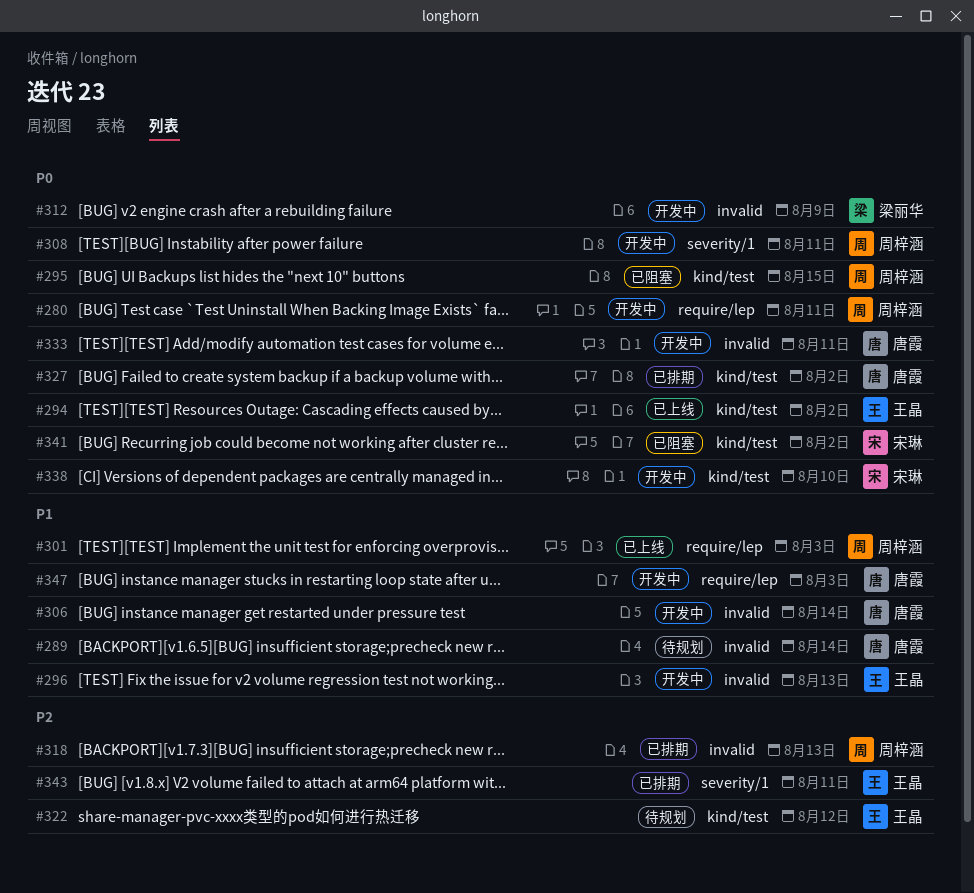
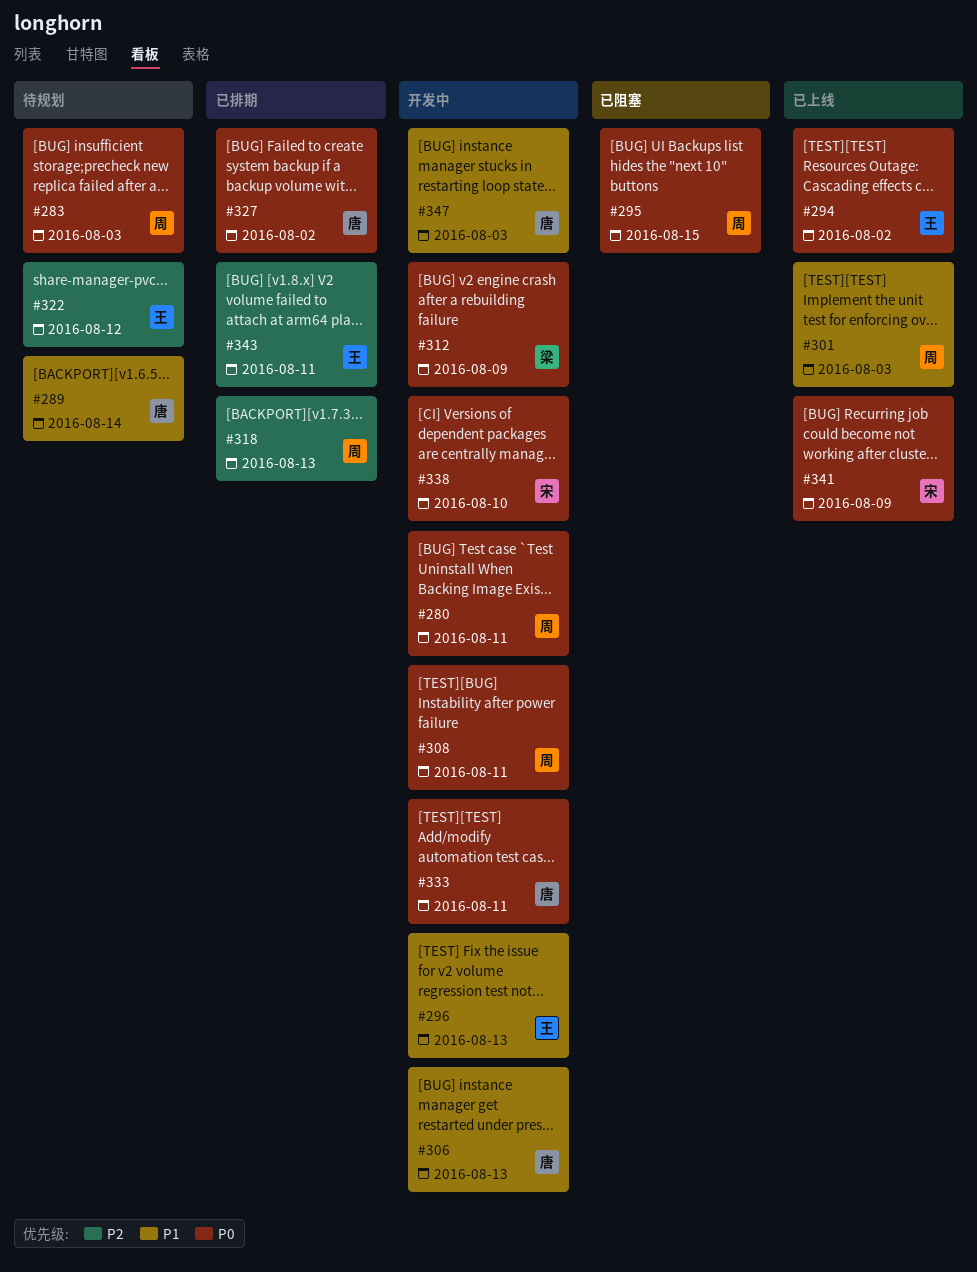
#283: none -> present
#306, due: Aug 14 -> Aug 13
#341, status: 已阻塞 -> 已上线
#341, due: Aug 2 -> Aug 9

